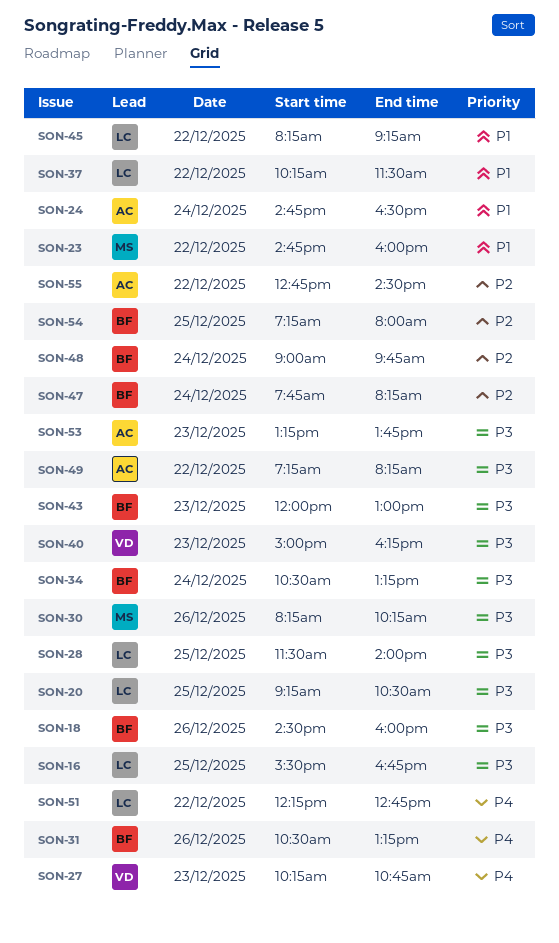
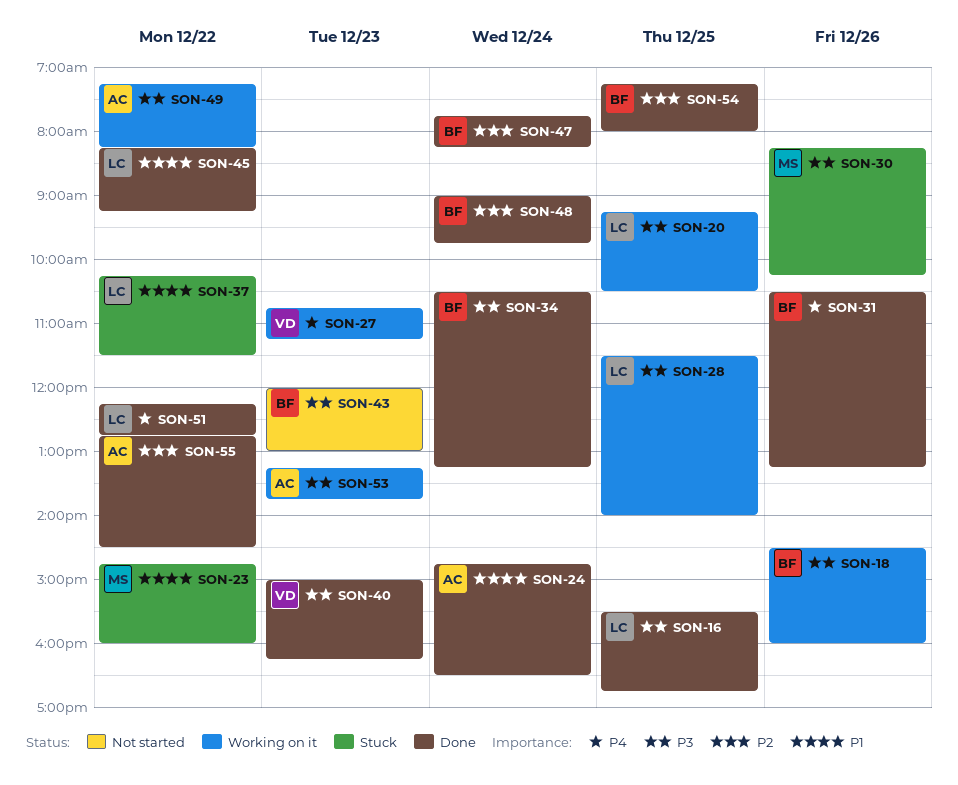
SON-27, begins: 10:15 -> 10:45
SON-27, ends: 10:45 -> 11:15

